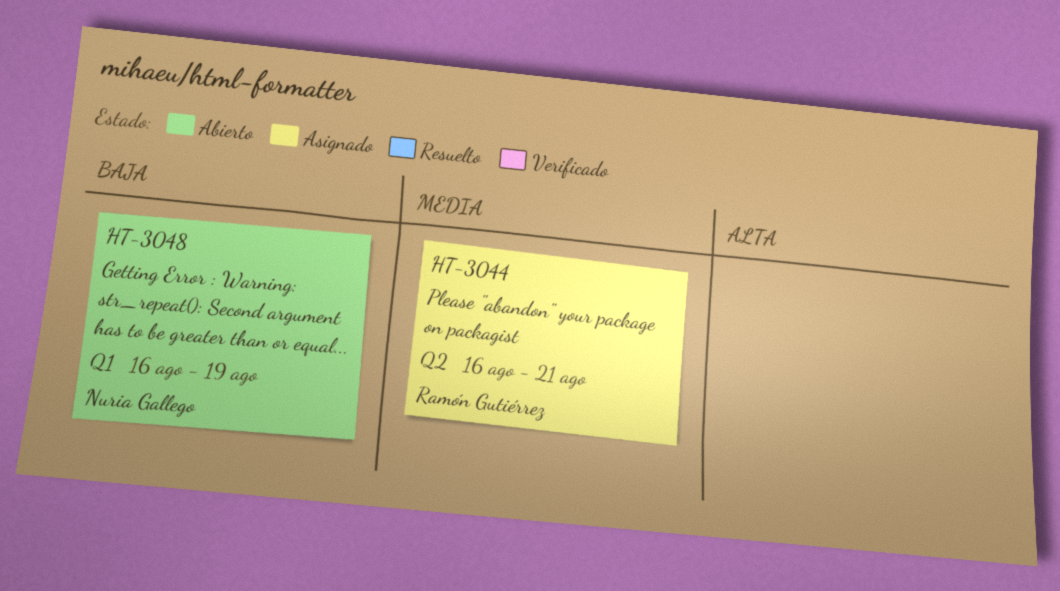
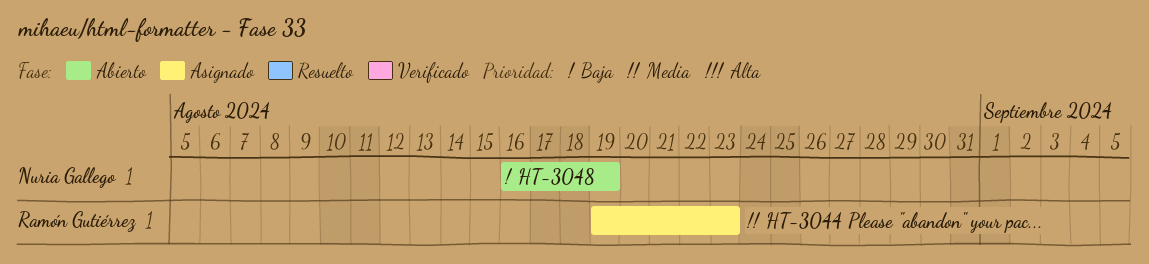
HT-3044, start: Aug 16 -> Aug 19
HT-3044, due: Aug 21 -> Aug 23

